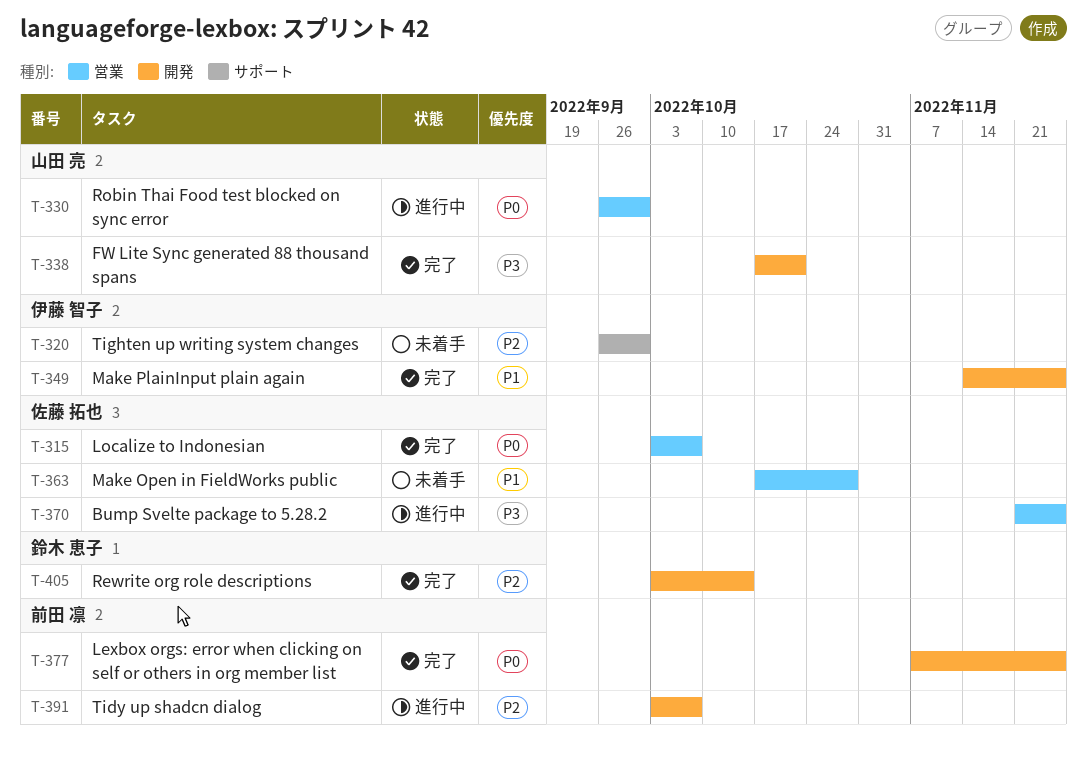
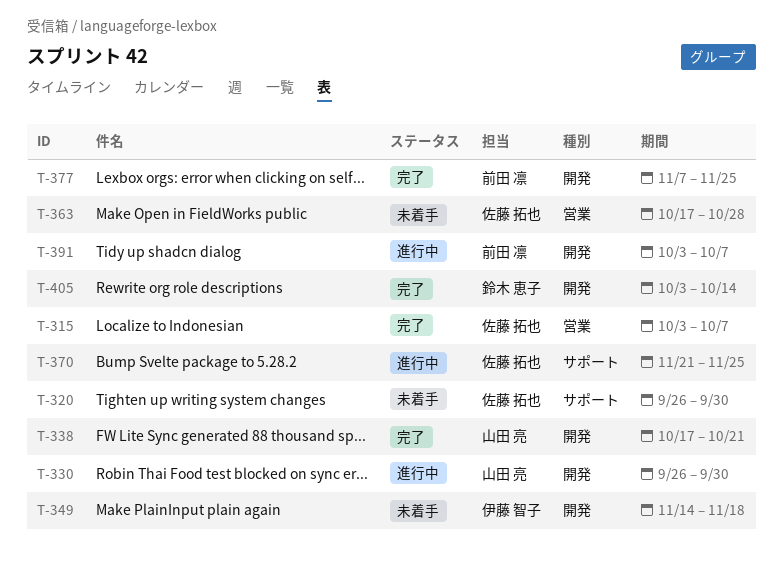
T-320, owner: 伊藤 智子 -> 佐藤 拓也
T-330, label: 営業 -> 開発
T-349, status: 完了 -> 未着手
T-349, due: Nov 25 -> Nov 18
T-370, label: 営業 -> サポート

